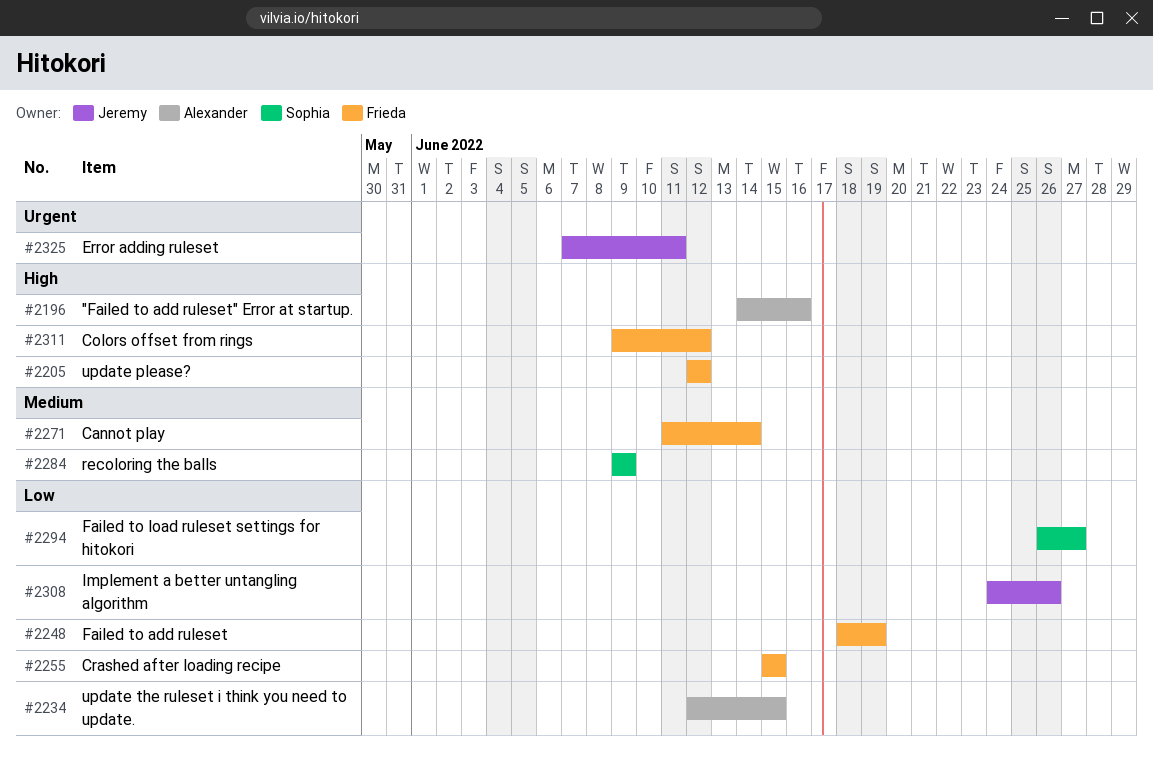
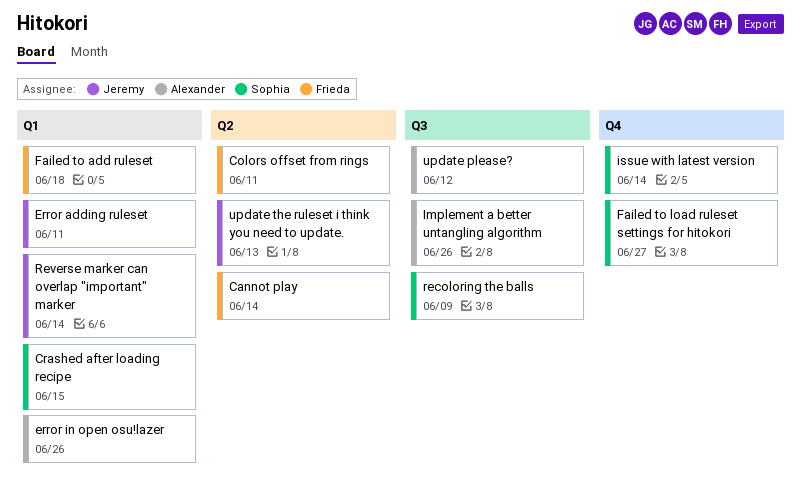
"Failed to add ruleset" Error at startup.: present -> none
Colors offset from rings, due: Jun 12 -> Jun 11
Crashed after loading recipe, owner: Frieda -> Sophia
error in open osu!lazer: none -> present
Failed to add ruleset, due: Jun 19 -> Jun 18
Implement a better untangling algorithm, owner: Jeremy -> Alexander
issue with latest version: none -> present
Reverse marker can overlap "important" marker: none -> present
update please?, owner: Frieda -> Alexander
update the ruleset i think you need to update., owner: Alexander -> Jeremy
update the ruleset i think you need to update., due: Jun 15 -> Jun 13

